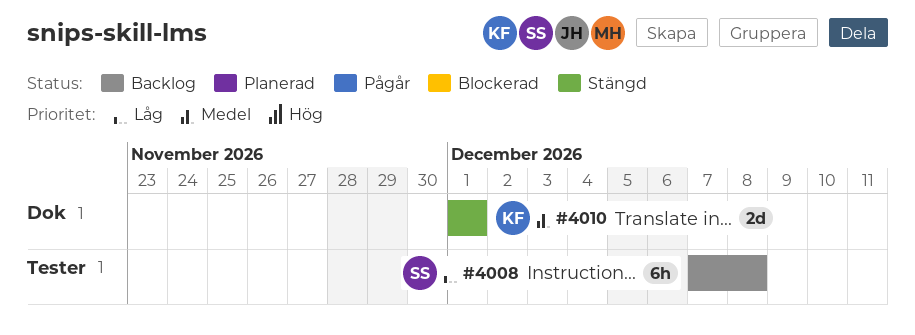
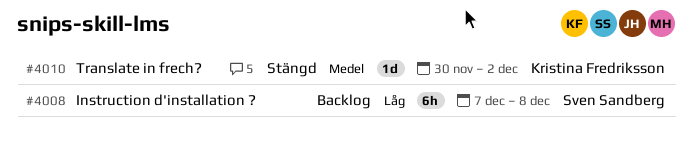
#4010, estimate: 2d -> 1d
#4010, start: Dec 1 -> Nov 30
#4010, due: Dec 1 -> Dec 2

